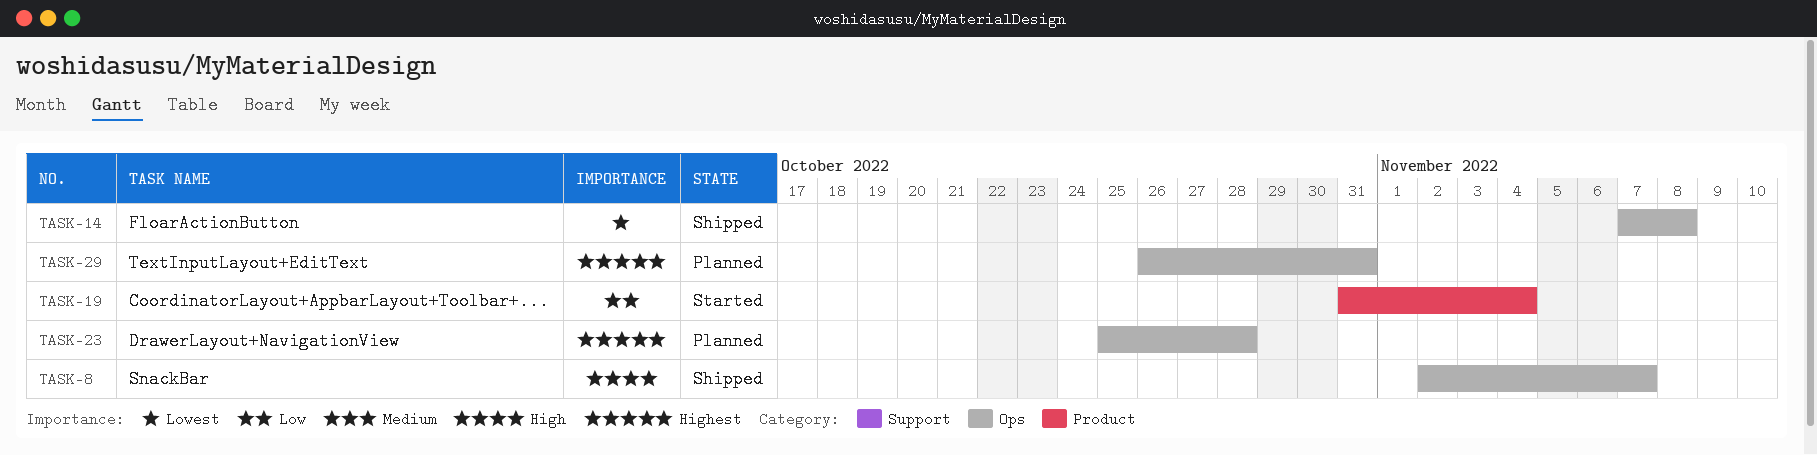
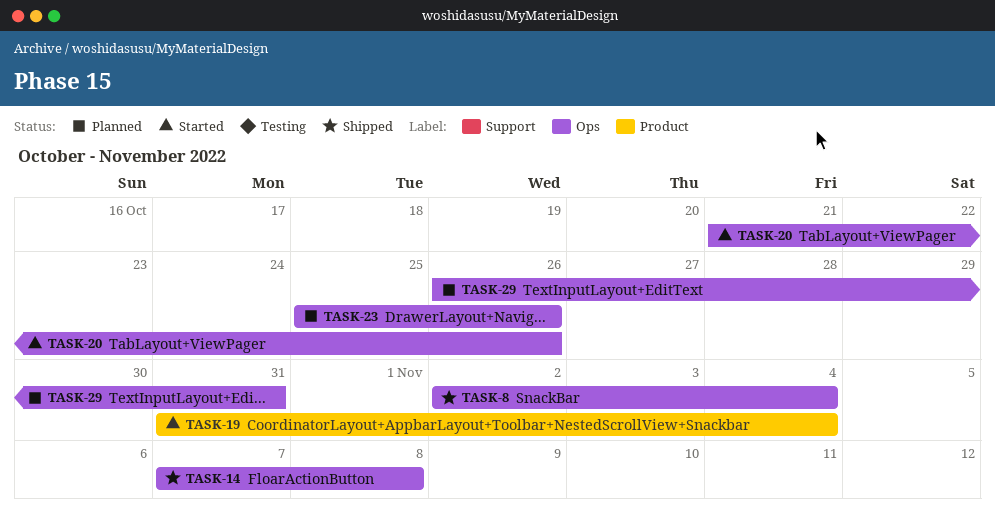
TASK-8, due: Nov 7 -> Nov 4
TASK-20: none -> present
TASK-23, due: Oct 28 -> Oct 26

